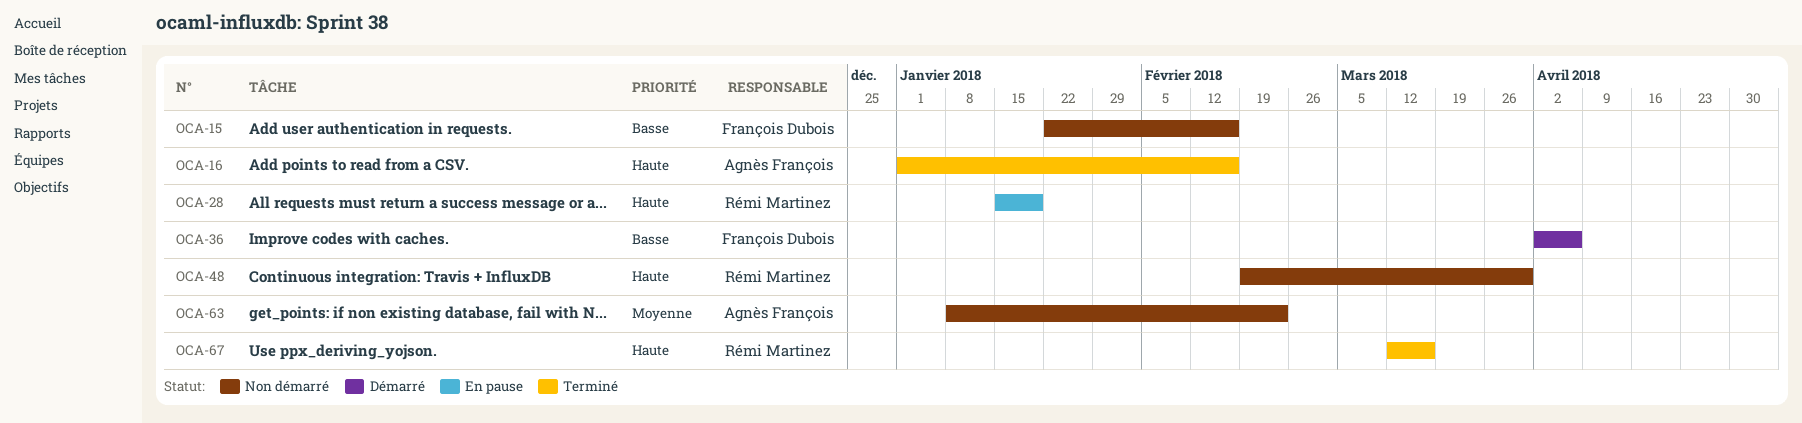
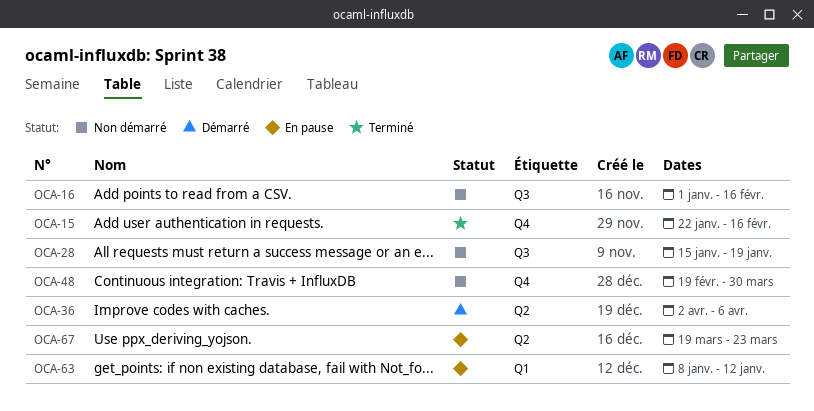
OCA-15, status: Non démarré -> Terminé
OCA-16, status: Terminé -> Non démarré
OCA-28, status: En pause -> Non démarré
OCA-63, status: Non démarré -> En pause
OCA-63, due: Feb 23 -> Jan 12
OCA-67, status: Terminé -> En pause
OCA-67, start: Mar 12 -> Mar 19
OCA-67, due: Mar 16 -> Mar 23

